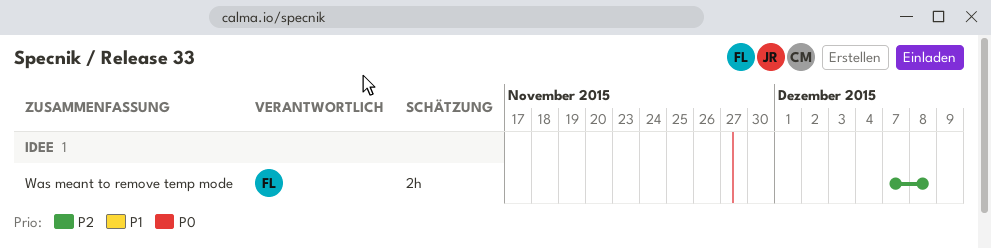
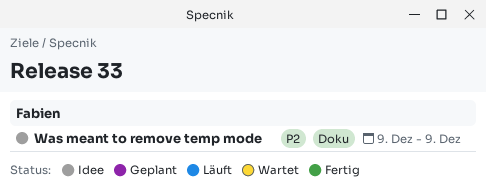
Was meant to remove temp mode, start: Dec 7 -> Dec 9
Was meant to remove temp mode, due: Dec 8 -> Dec 9

